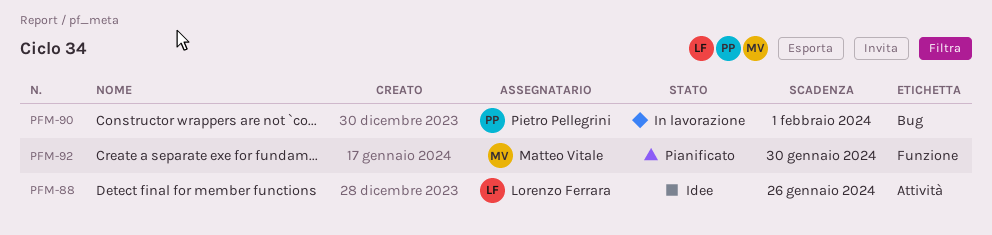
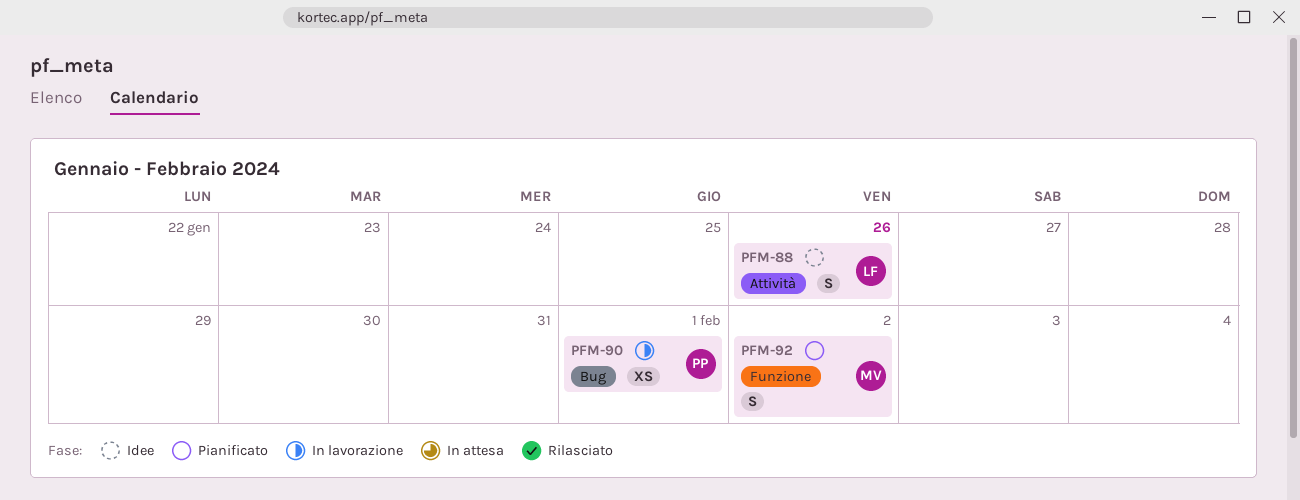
PFM-92, due: Jan 30 -> Feb 2

